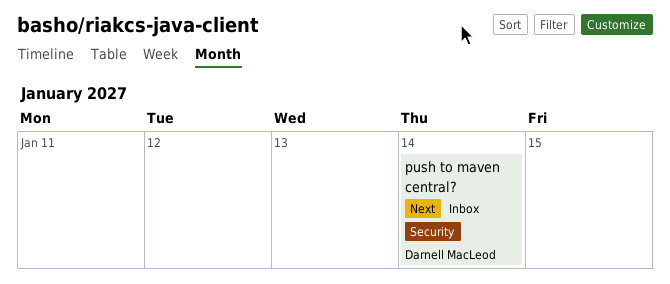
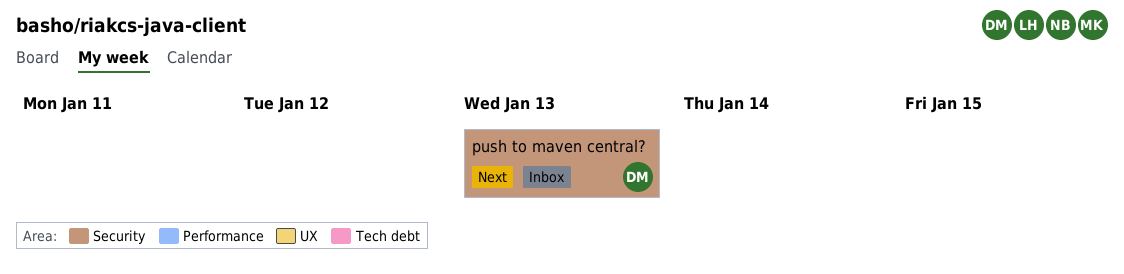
push to maven central?, due: Jan 14 -> Jan 13

